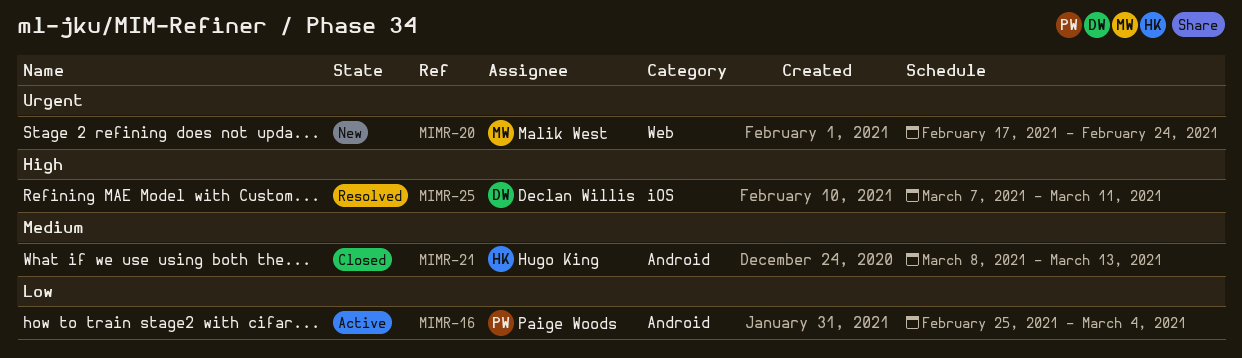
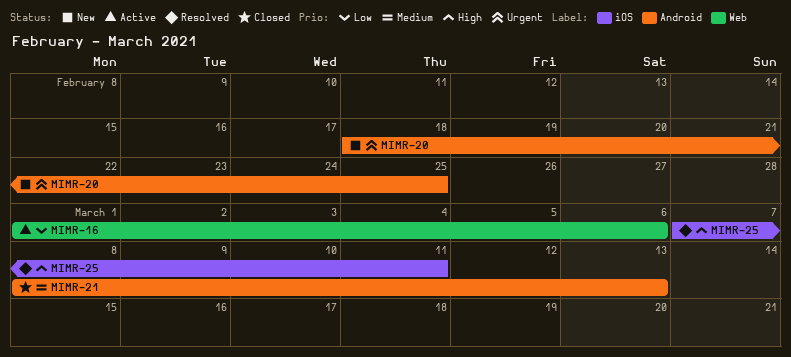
MIMR-16, label: Android -> Web
MIMR-16, start: Feb 25 -> Mar 1
MIMR-16, due: Mar 4 -> Mar 6
MIMR-20, label: Web -> Android
MIMR-20, start: Feb 17 -> Feb 18
MIMR-20, due: Feb 24 -> Feb 25

